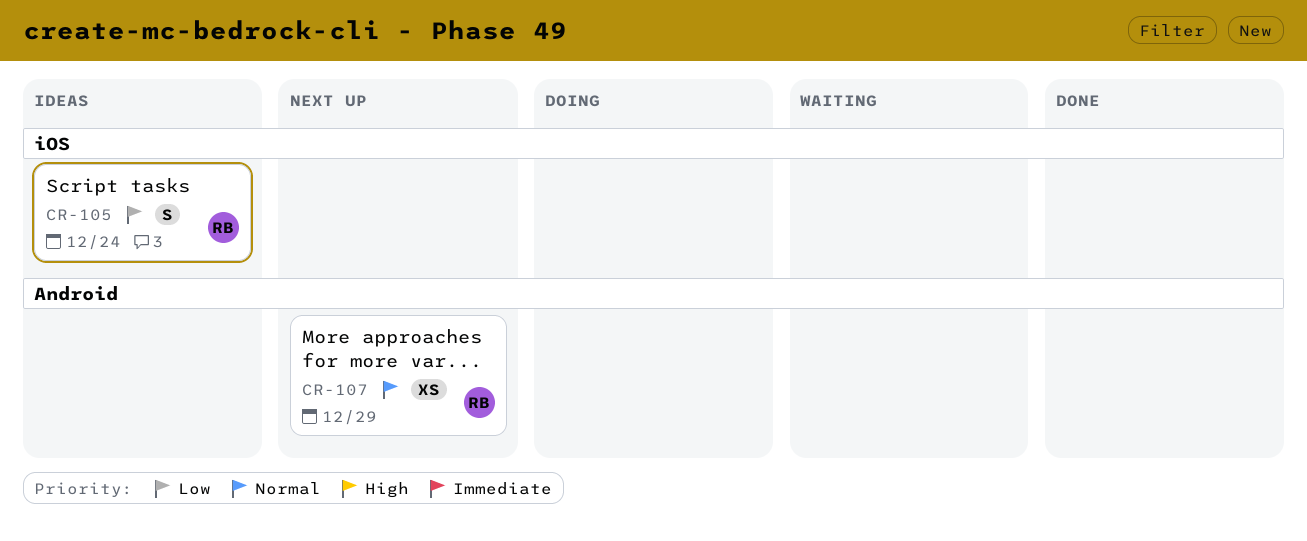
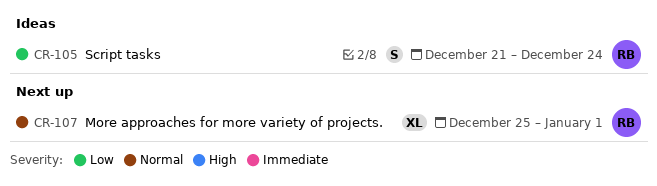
CR-107, estimate: XS -> XL
CR-107, due: Dec 29 -> Jan 1

